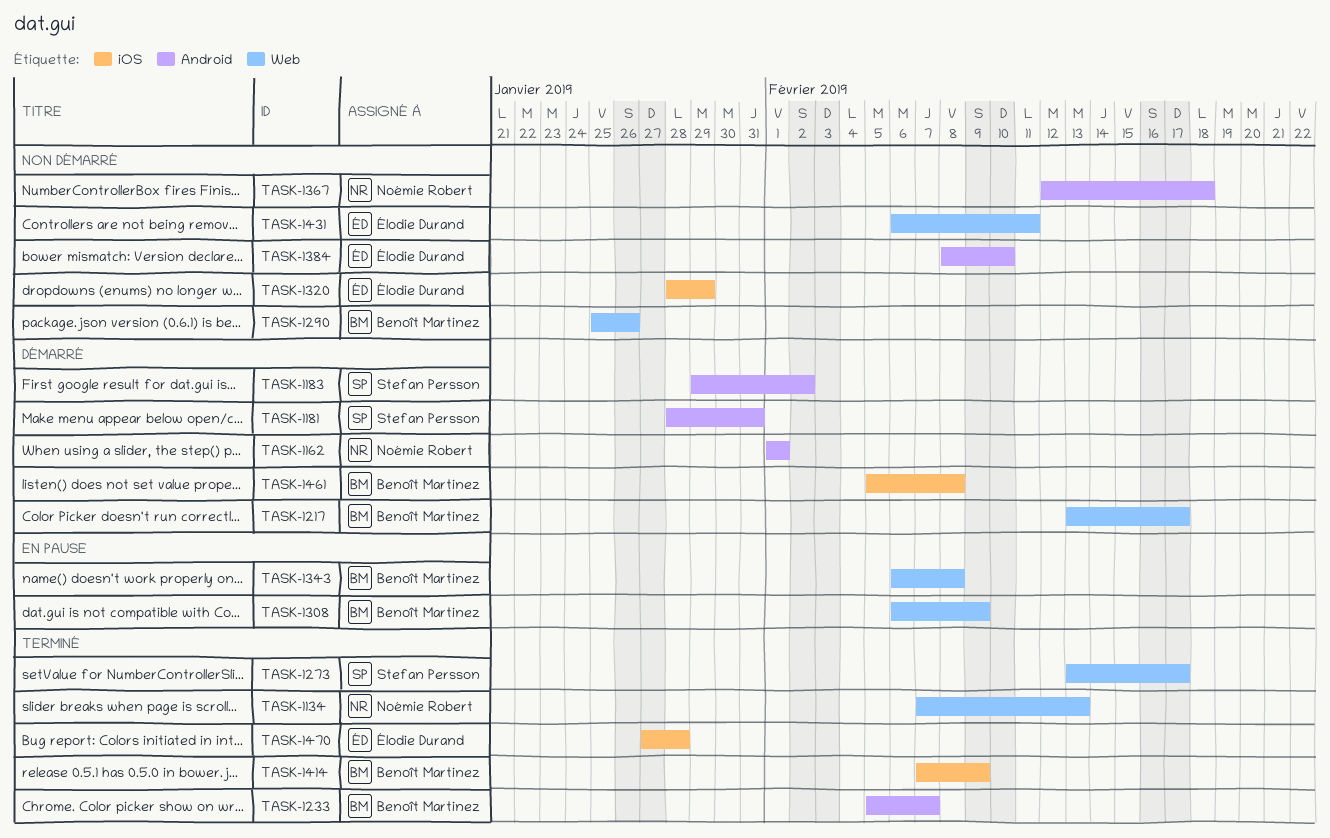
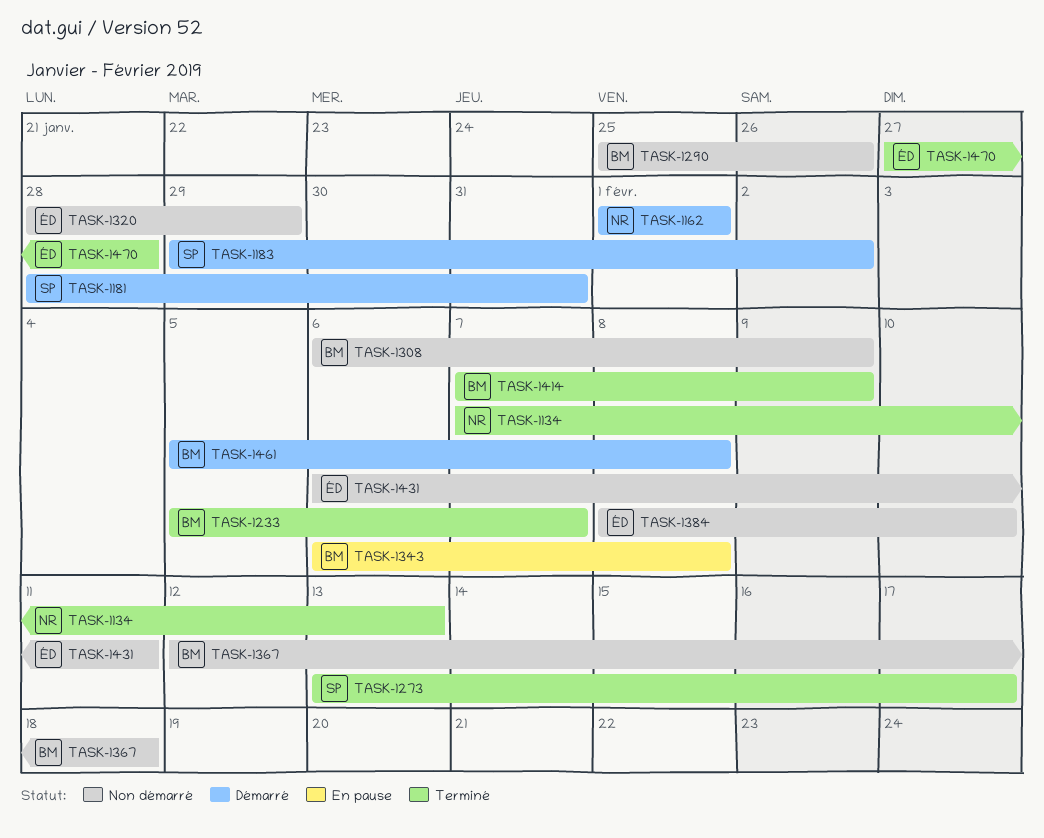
TASK-1217: present -> none
TASK-1308, status: En pause -> Non démarré
TASK-1367, owner: Noémie Robert -> Benoît Martinez

